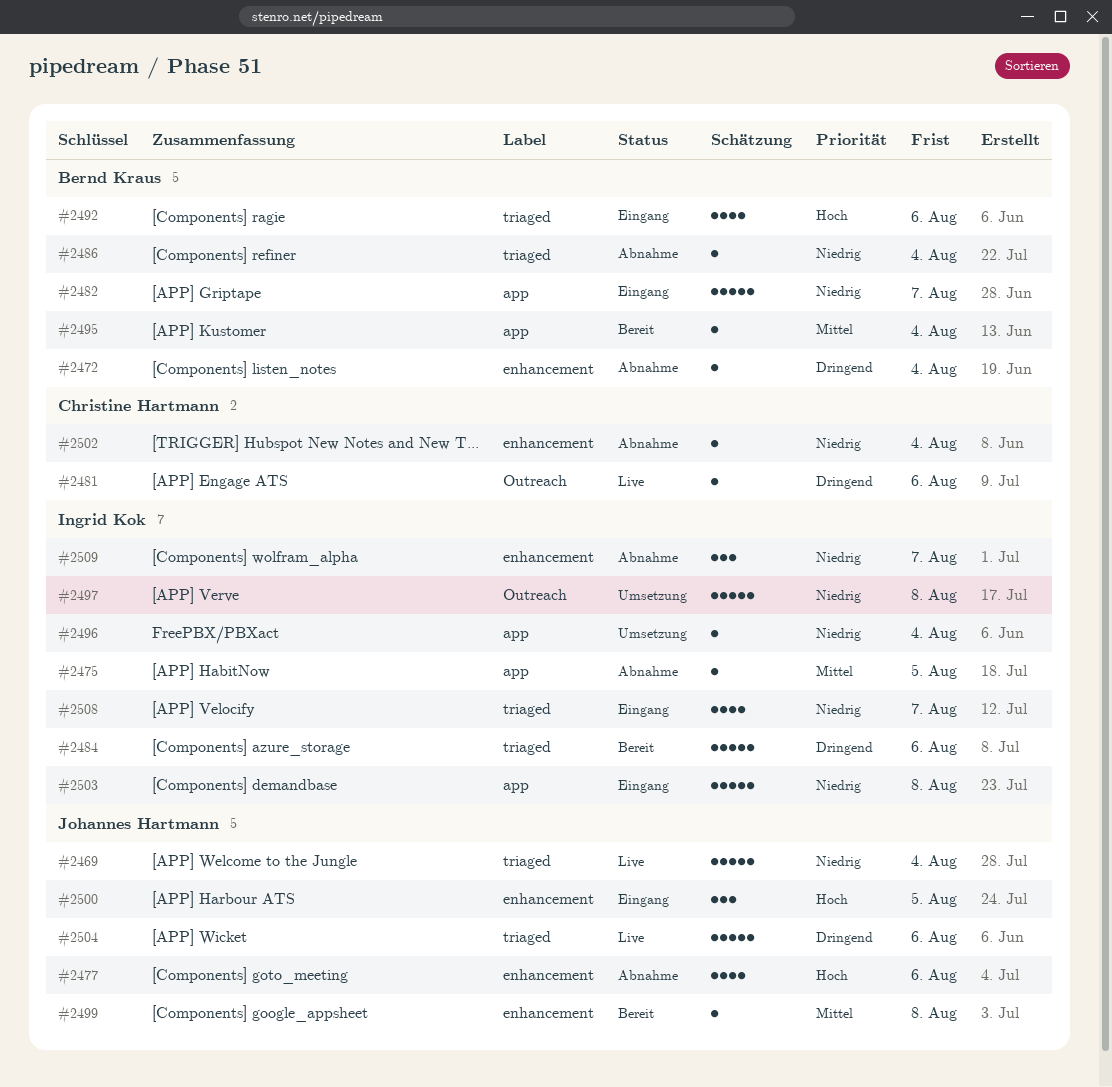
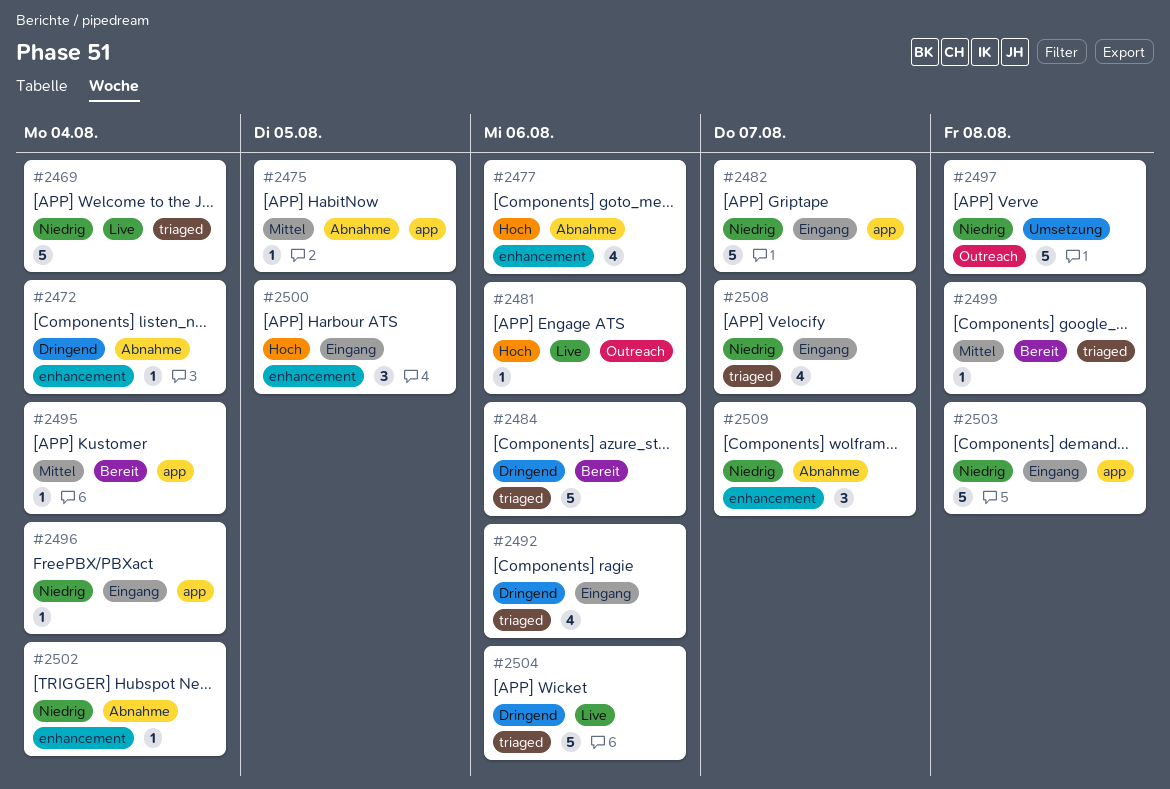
#2481, priority: Dringend -> Hoch
#2486: present -> none
#2492, priority: Hoch -> Dringend
#2496, status: Umsetzung -> Eingang
#2499, label: enhancement -> triaged

